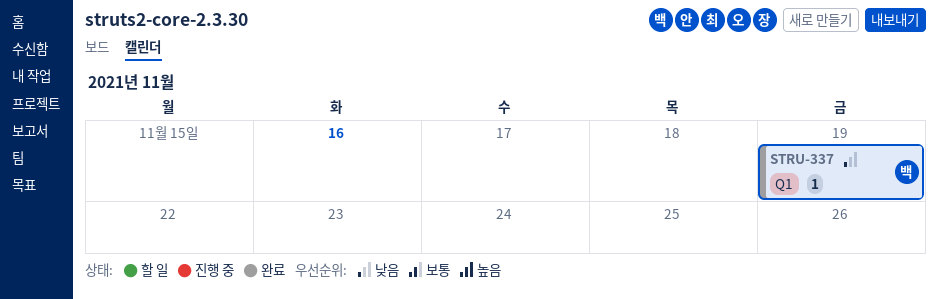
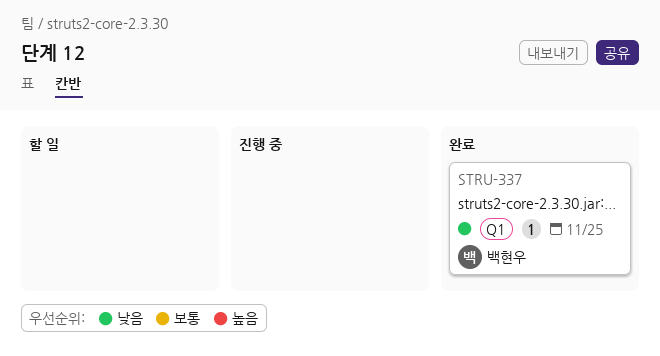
STRU-337, due: Nov 19 -> Nov 25

